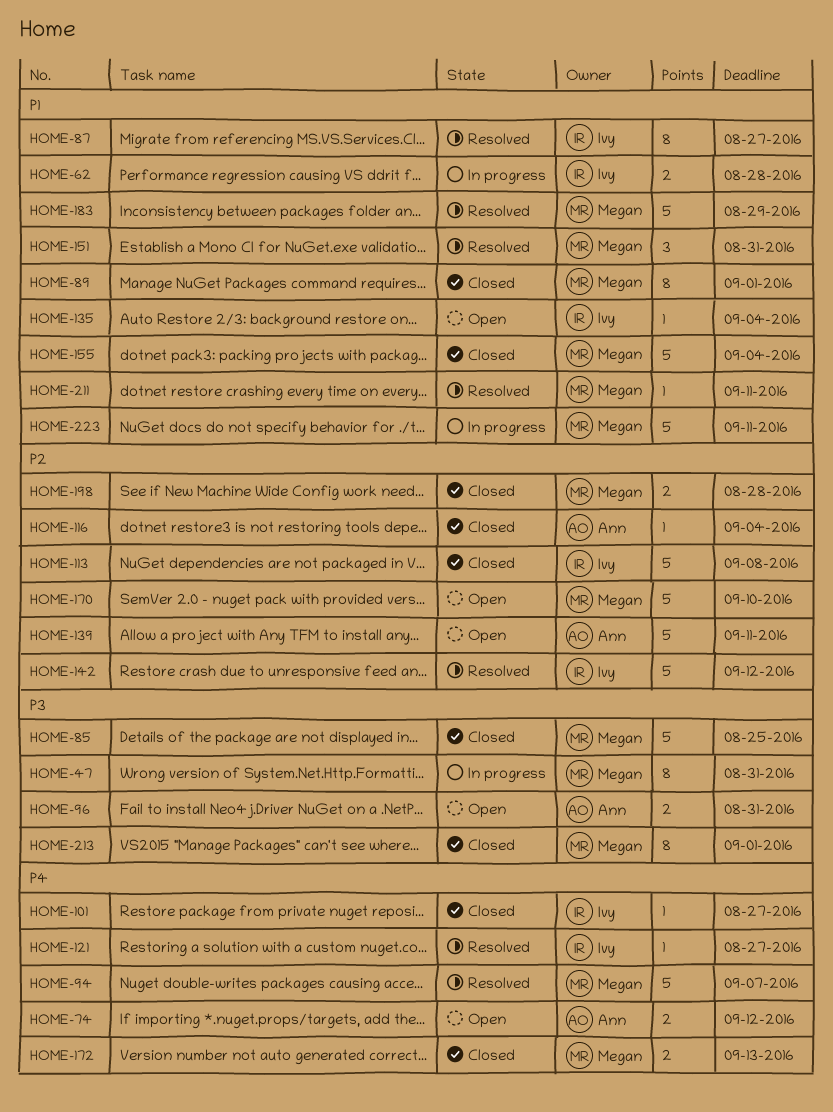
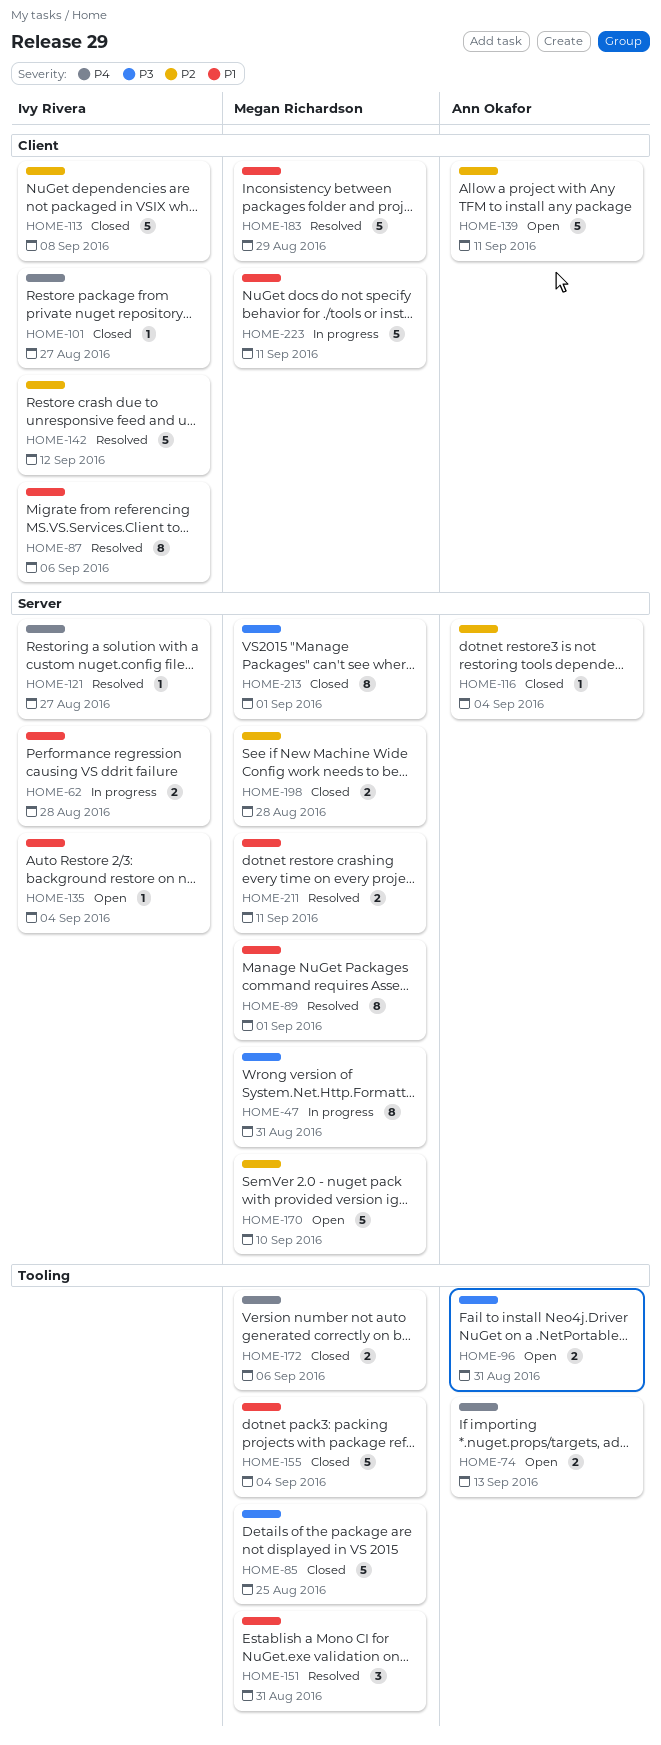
HOME-74, due: Sep 12 -> Sep 13
HOME-87, due: Aug 27 -> Sep 6
HOME-89, status: Closed -> Resolved
HOME-94: present -> none
HOME-172, due: Sep 13 -> Sep 6
HOME-211, estimate: 1 -> 2

